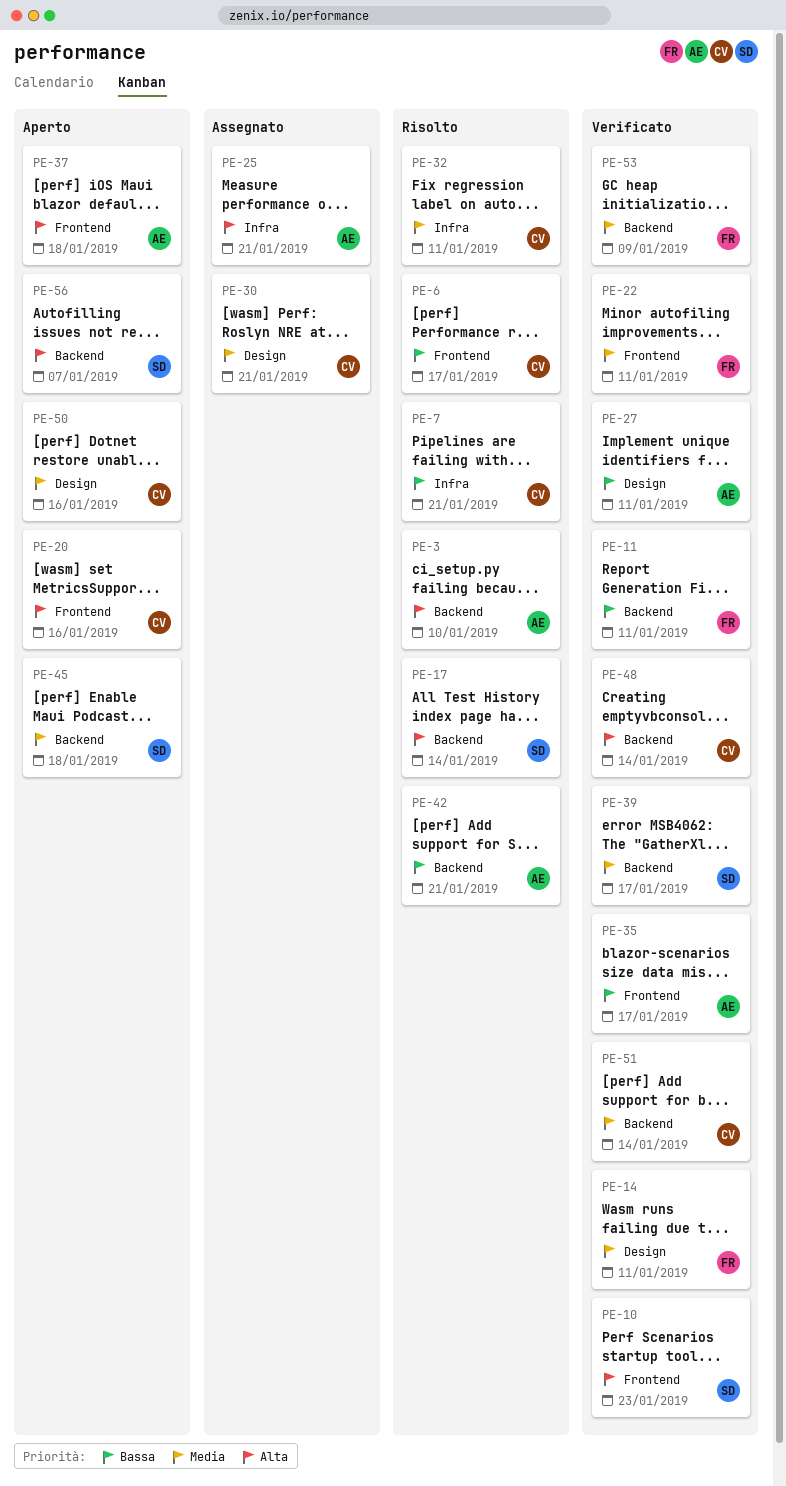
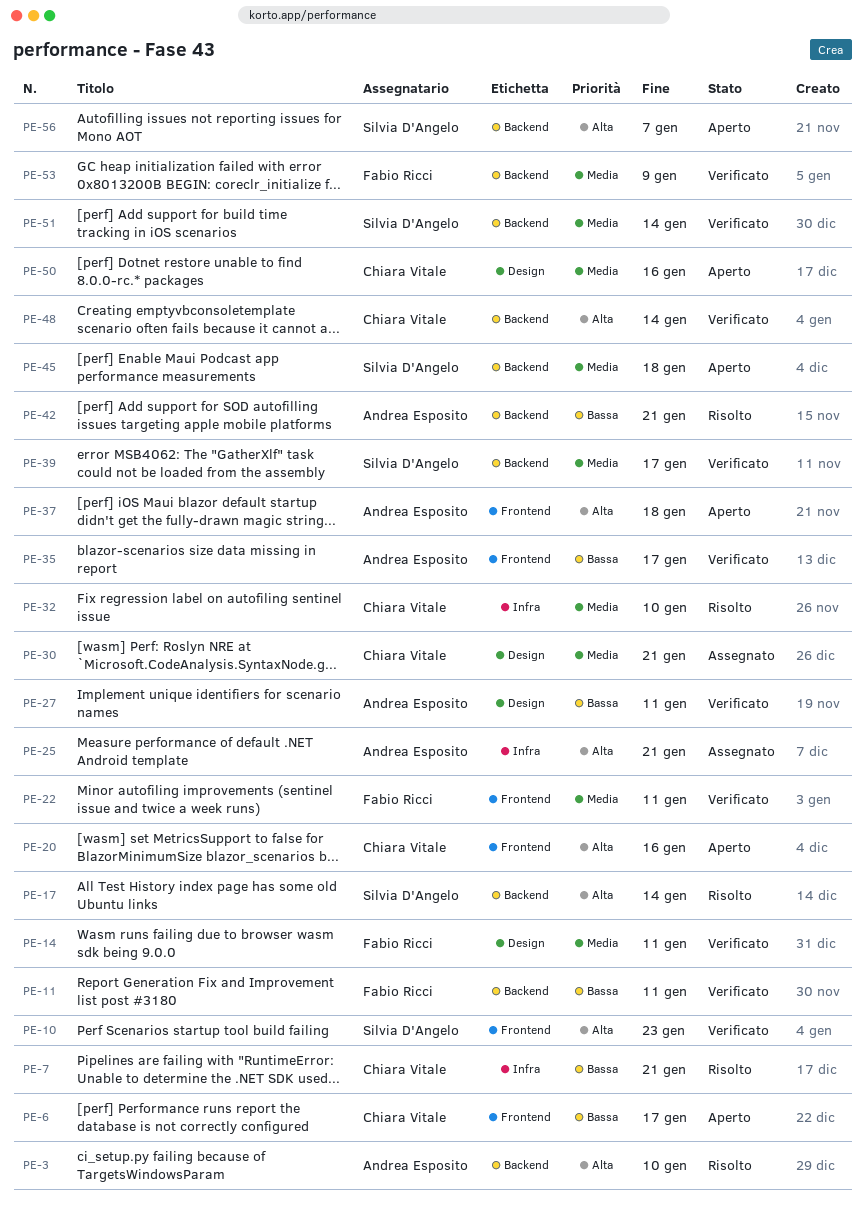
PE-6, status: Risolto -> Aperto
PE-32, due: Jan 11 -> Jan 10
PE-51, owner: Chiara Vitale -> Silvia D'Angelo

